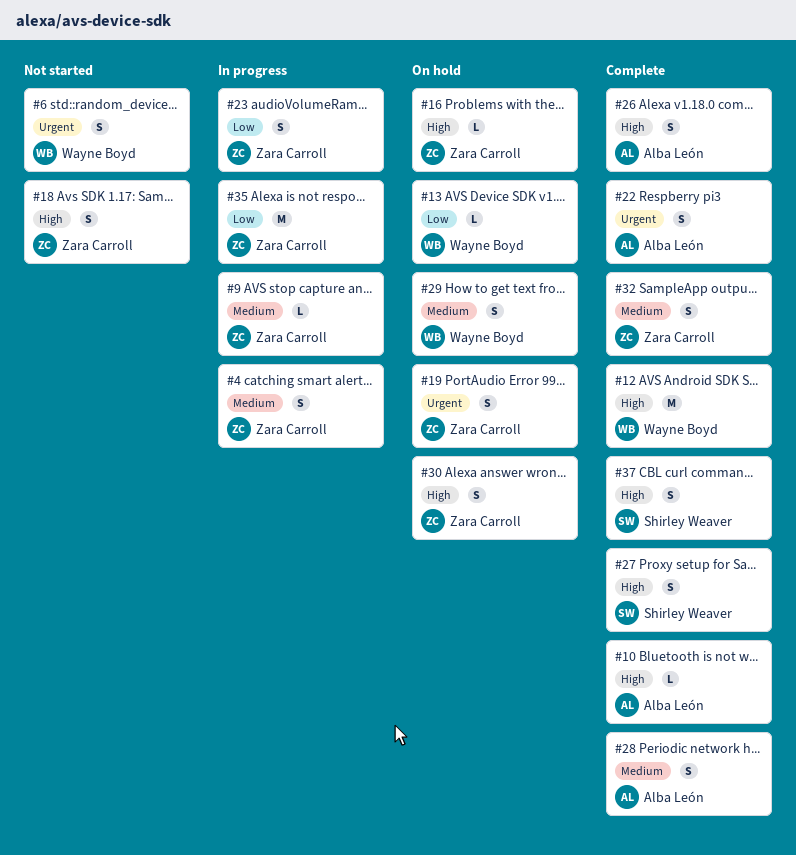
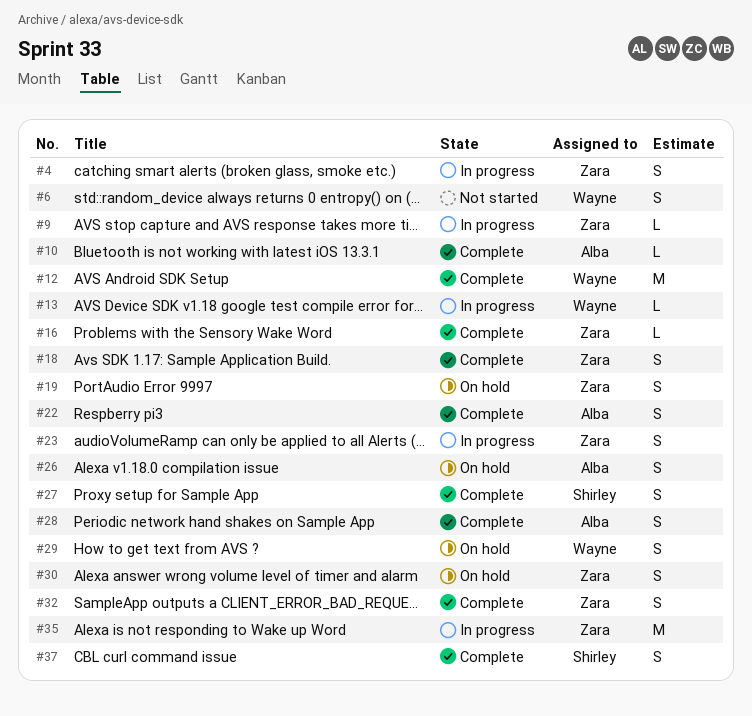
#13, status: On hold -> In progress
#16, status: On hold -> Complete
#18, status: Not started -> Complete
#26, status: Complete -> On hold

